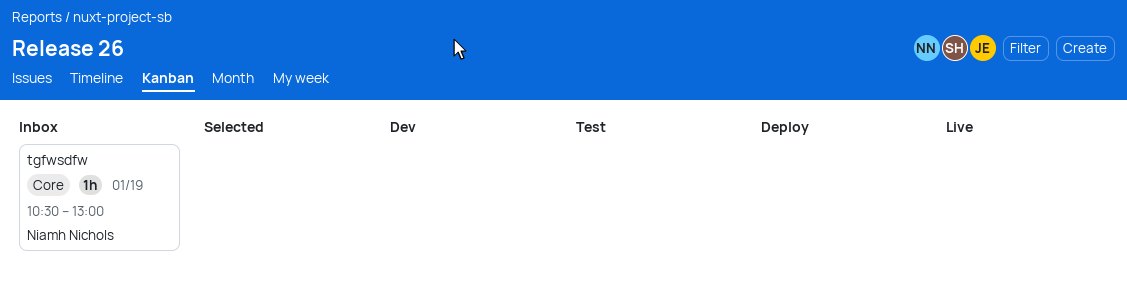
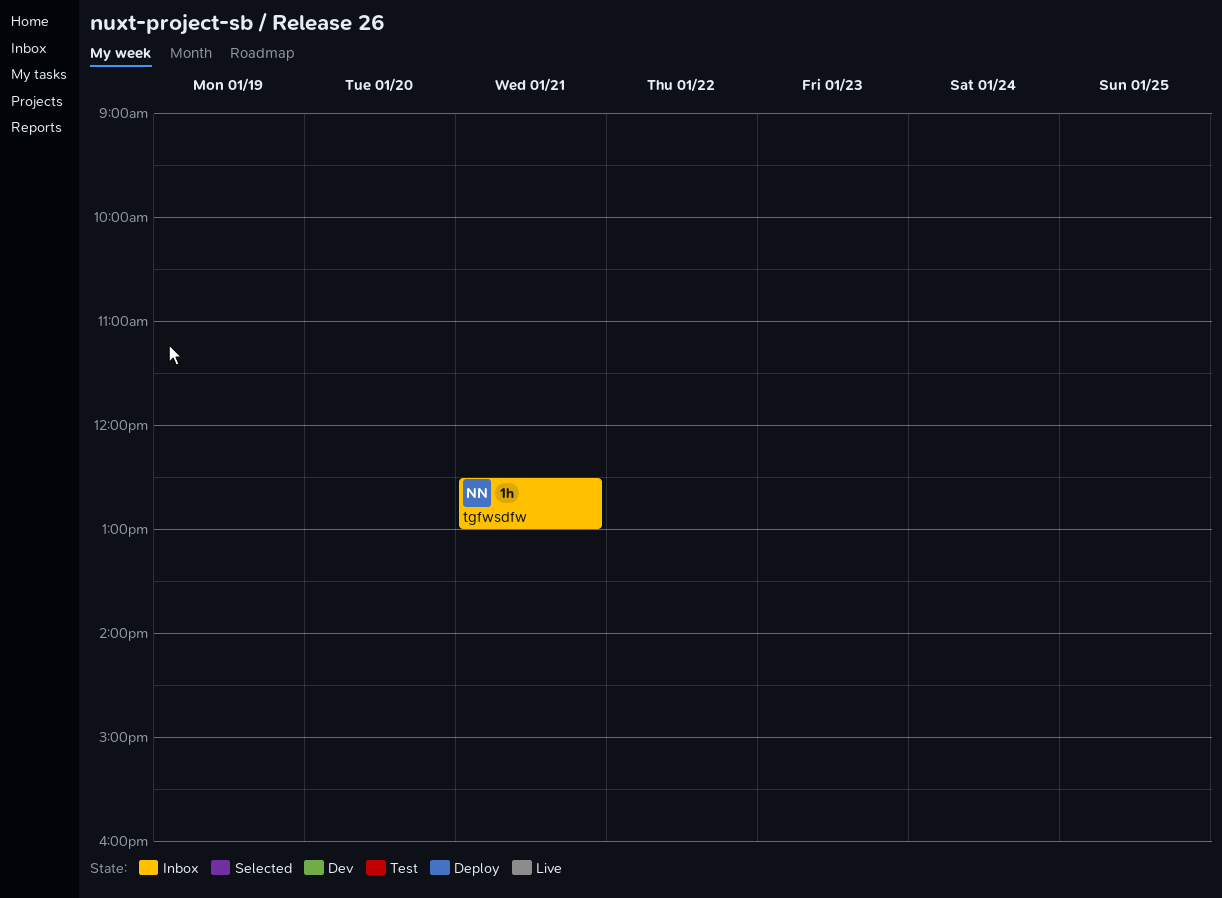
tgfwsdfw, day: Jan 19 -> Jan 21
tgfwsdfw, begins: 10:30 -> 12:30

